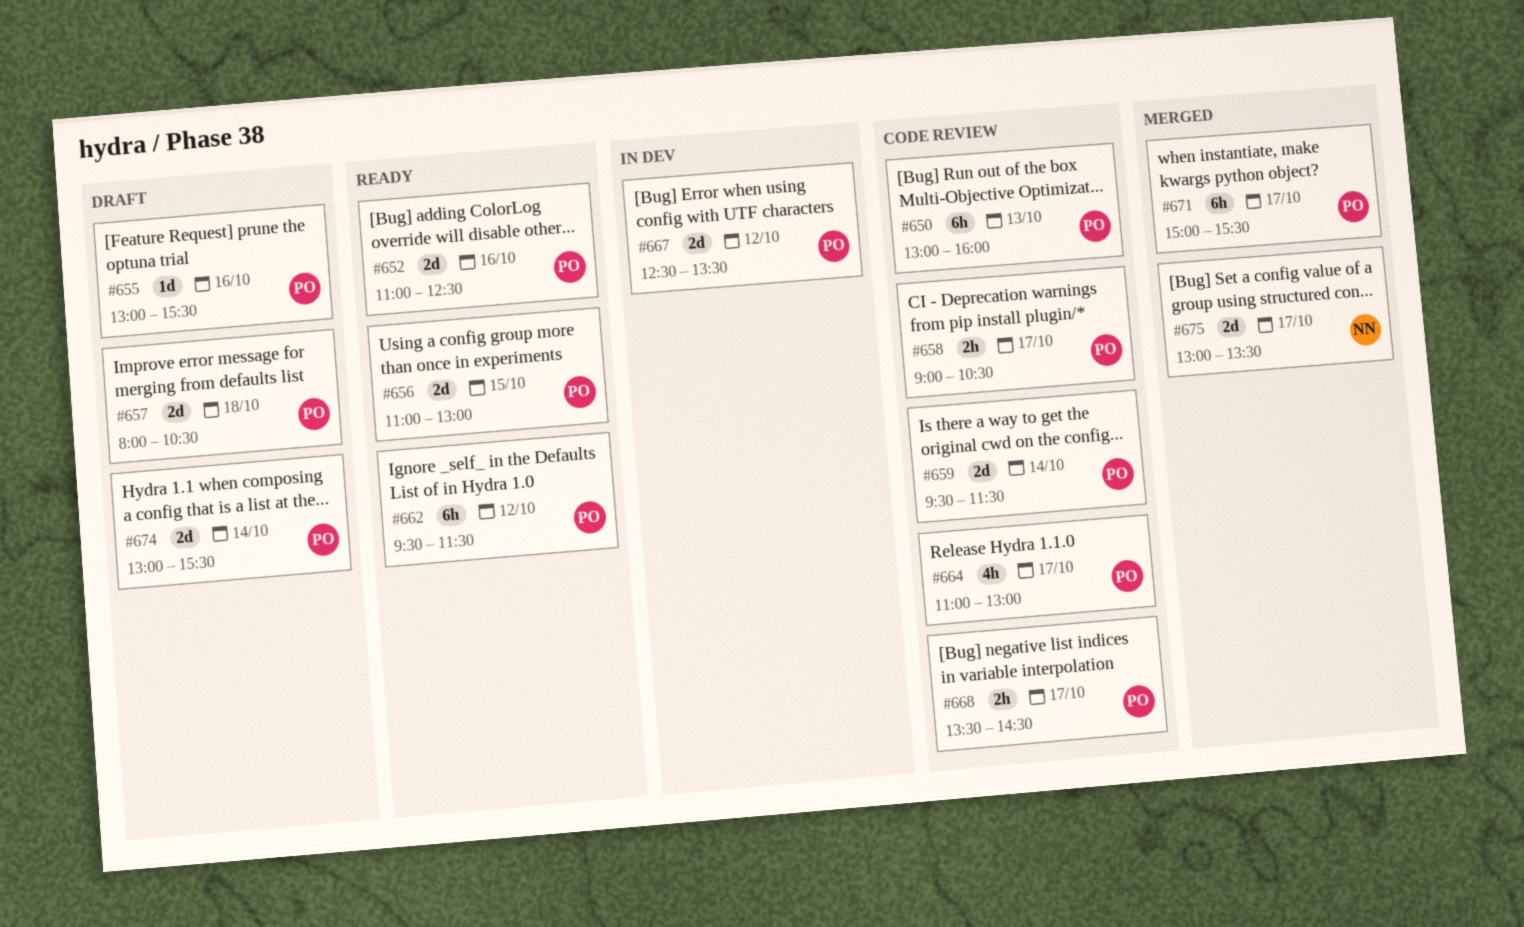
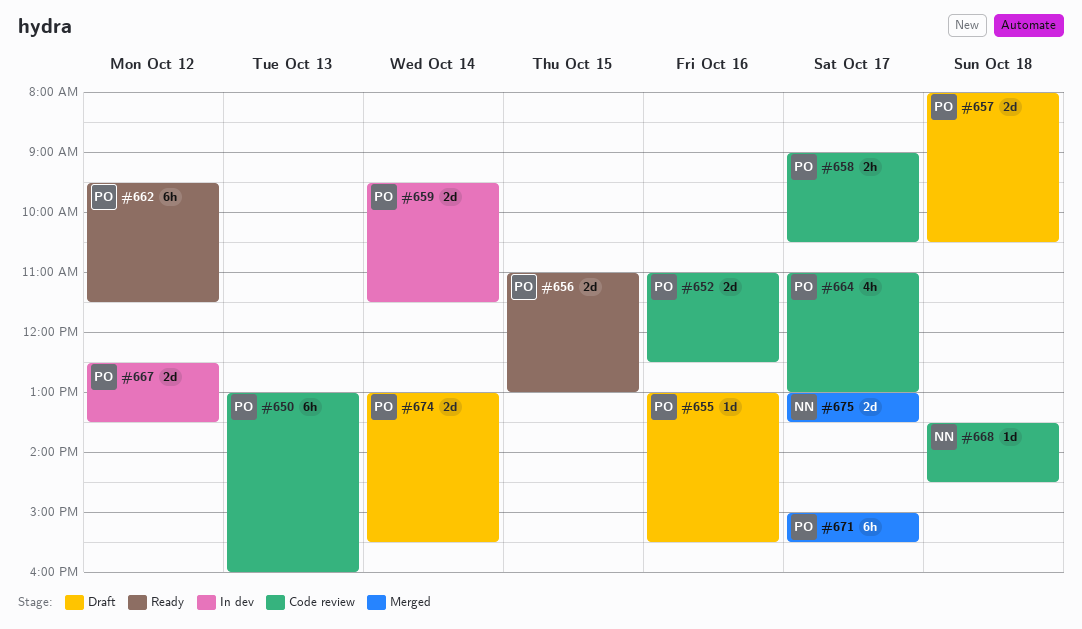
#652, status: Ready -> Code review
#659, status: Code review -> In dev
#668, owner: PO -> NN
#668, estimate: 2h -> 1d
#668, day: Oct 17 -> Oct 18

